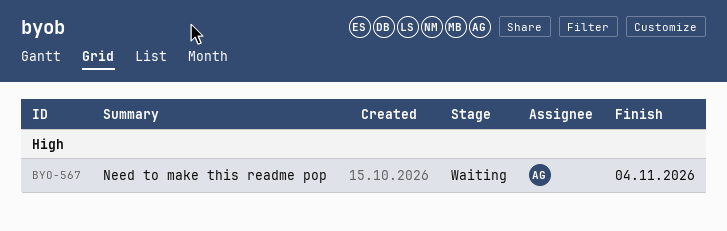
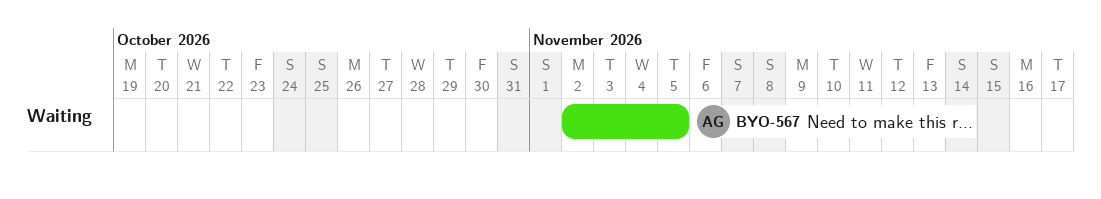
BYO-567, due: Nov 4 -> Nov 5

